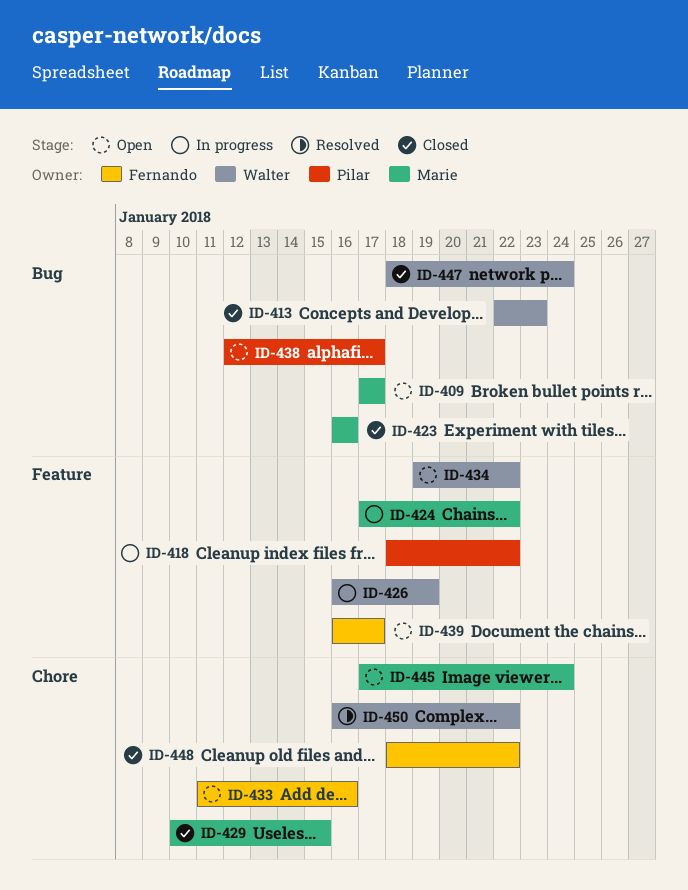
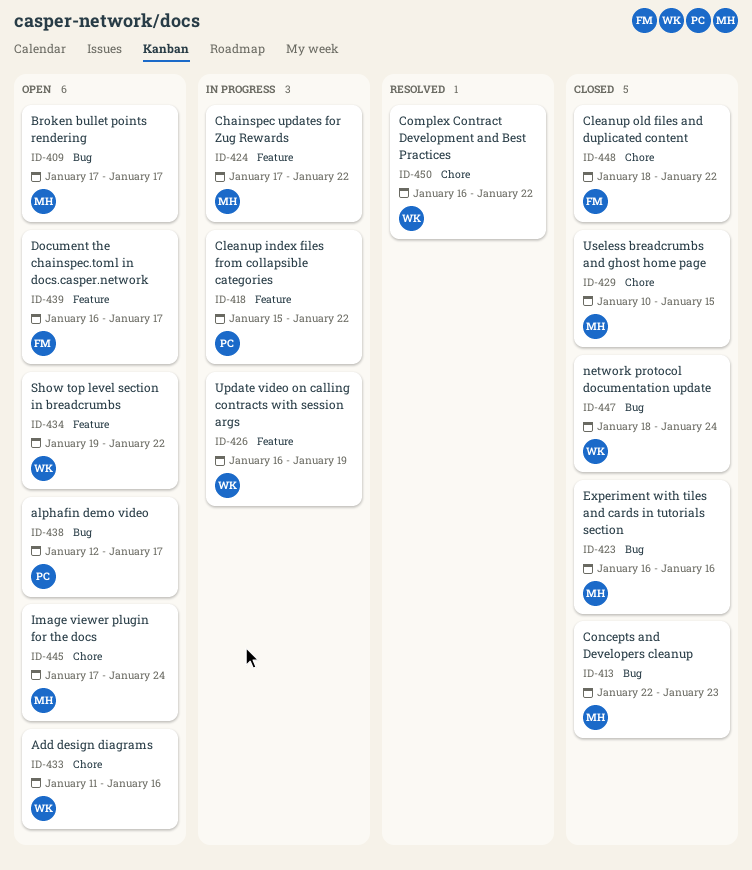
ID-413, owner: Walter -> Marie
ID-418, start: Jan 18 -> Jan 15
ID-433, owner: Fernando -> Walter

